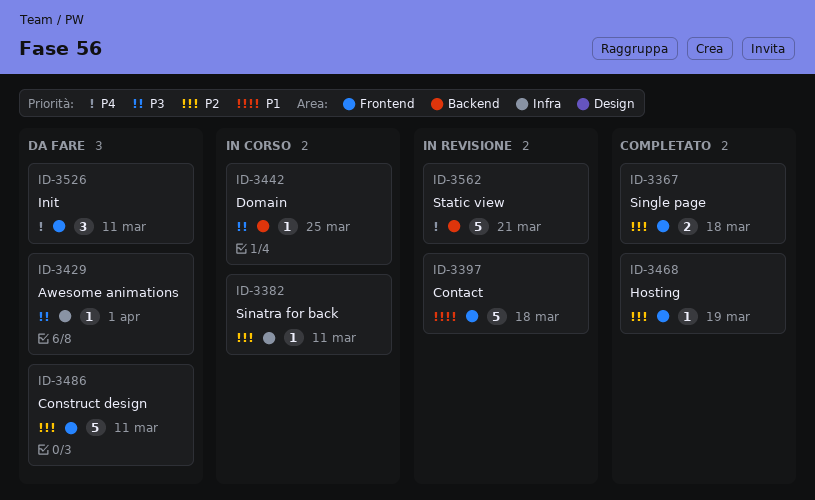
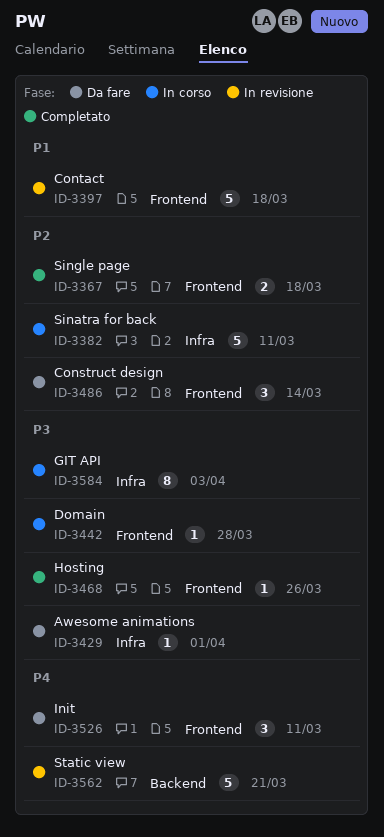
ID-3382, estimate: 1 -> 5
ID-3442, label: Backend -> Frontend
ID-3442, due: Mar 25 -> Mar 28
ID-3468, priority: P2 -> P3
ID-3468, due: Mar 19 -> Mar 26
ID-3486, estimate: 5 -> 3
ID-3486, due: Mar 11 -> Mar 14
ID-3584: none -> present

